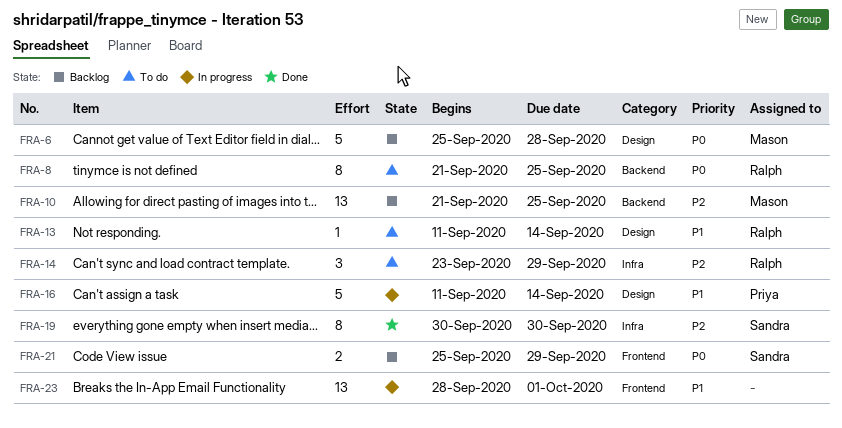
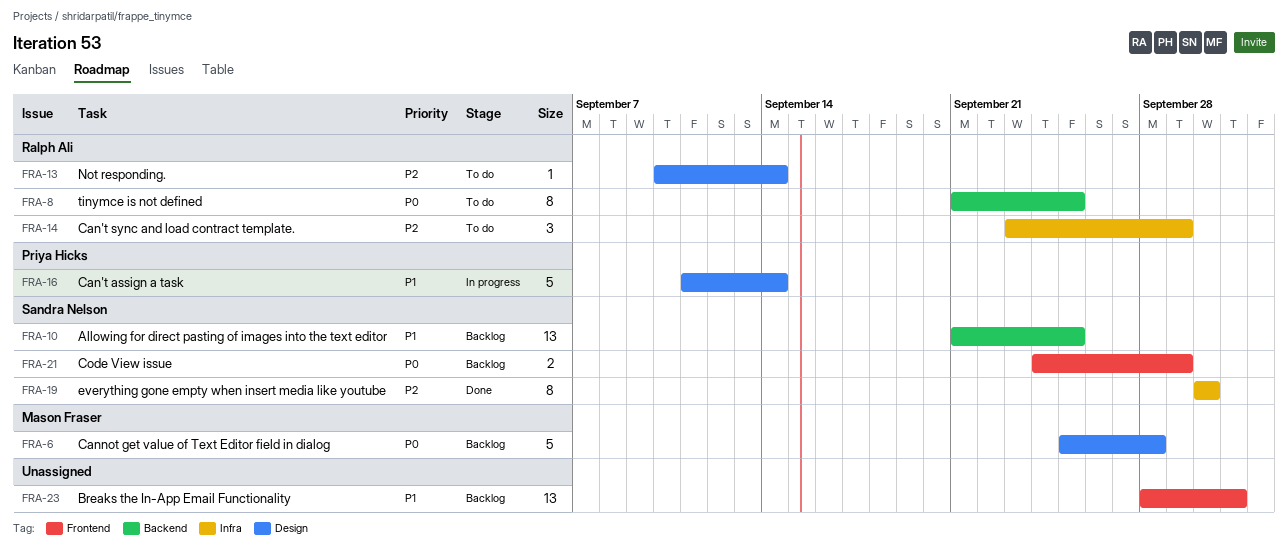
FRA-10, owner: Mason Fraser -> Sandra Nelson
FRA-10, priority: P2 -> P1
FRA-13, priority: P1 -> P2
FRA-13, start: Sep 11 -> Sep 10
FRA-21, start: Sep 25 -> Sep 24
FRA-23, status: In progress -> Backlog

